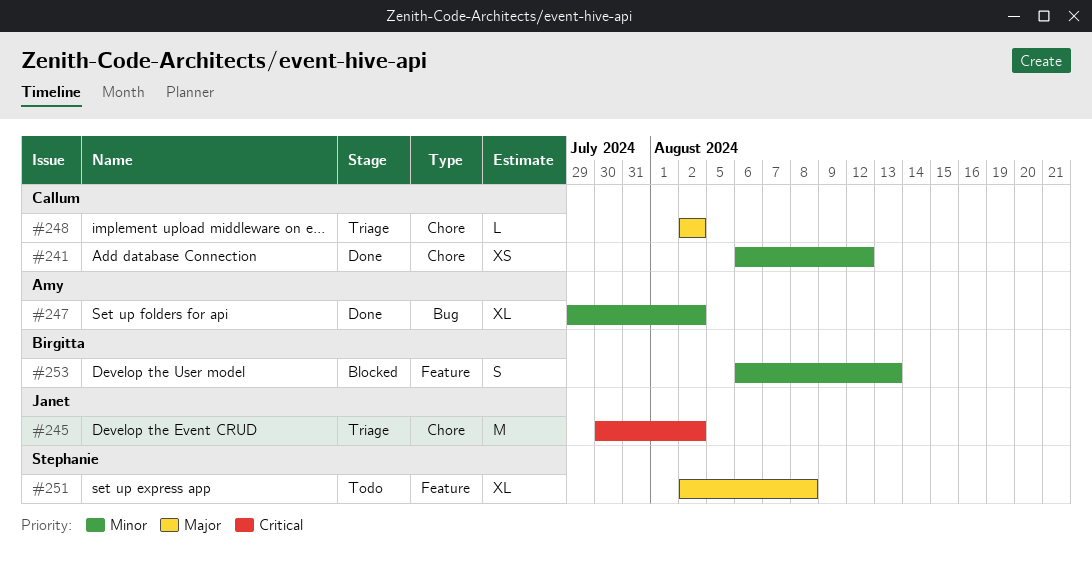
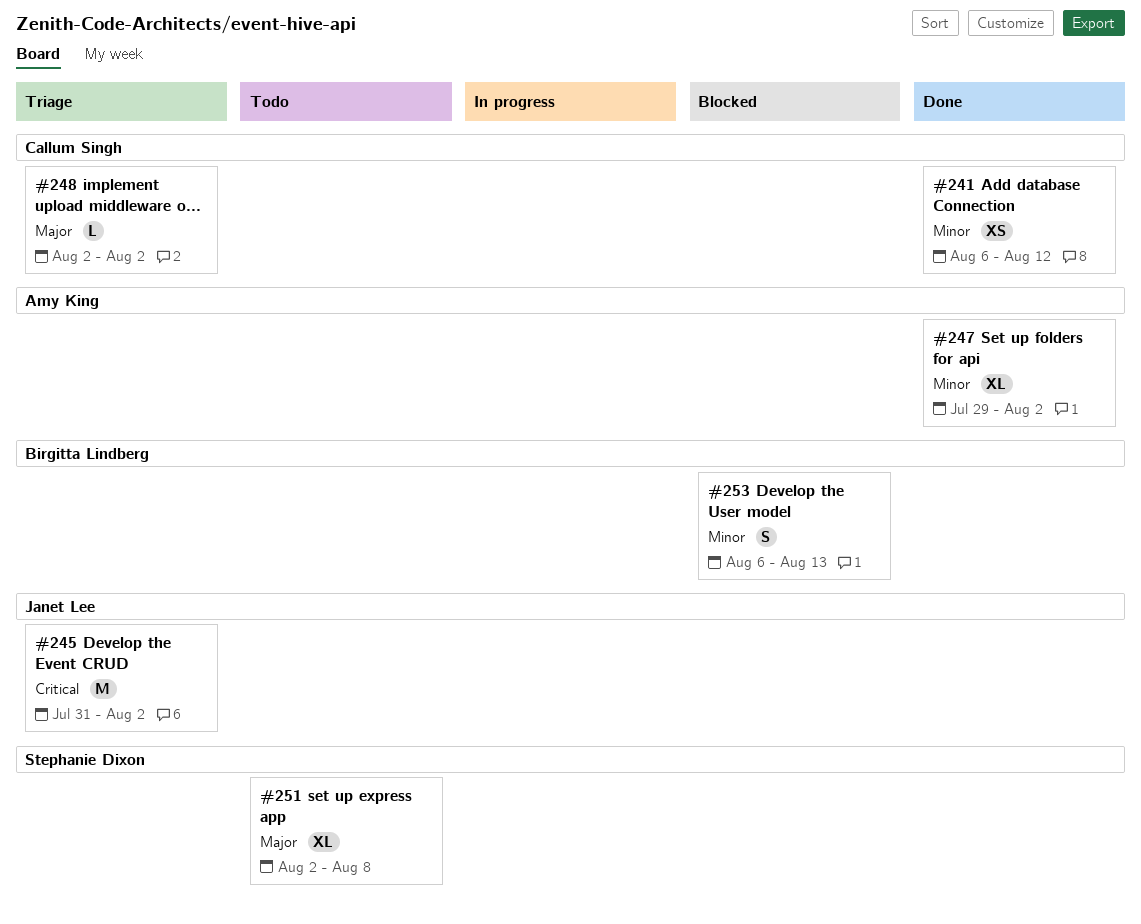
#245, start: Jul 30 -> Jul 31

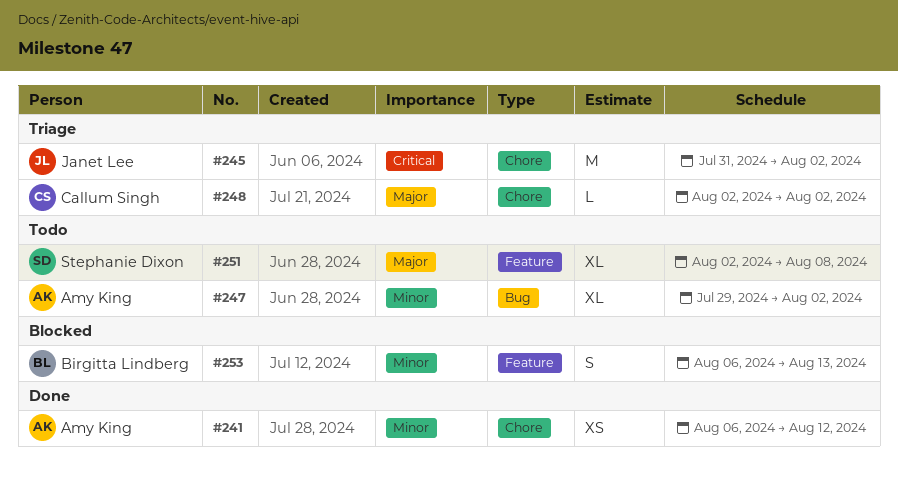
#241, owner: Callum Singh -> Amy King
#247, status: Done -> Todo

